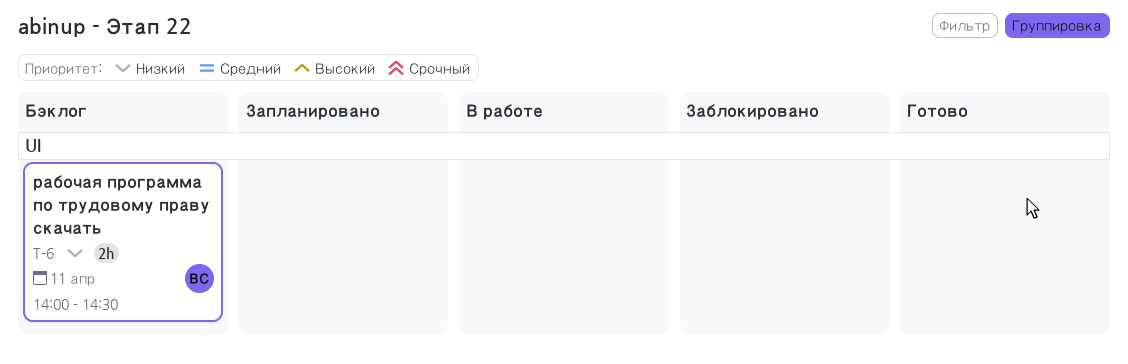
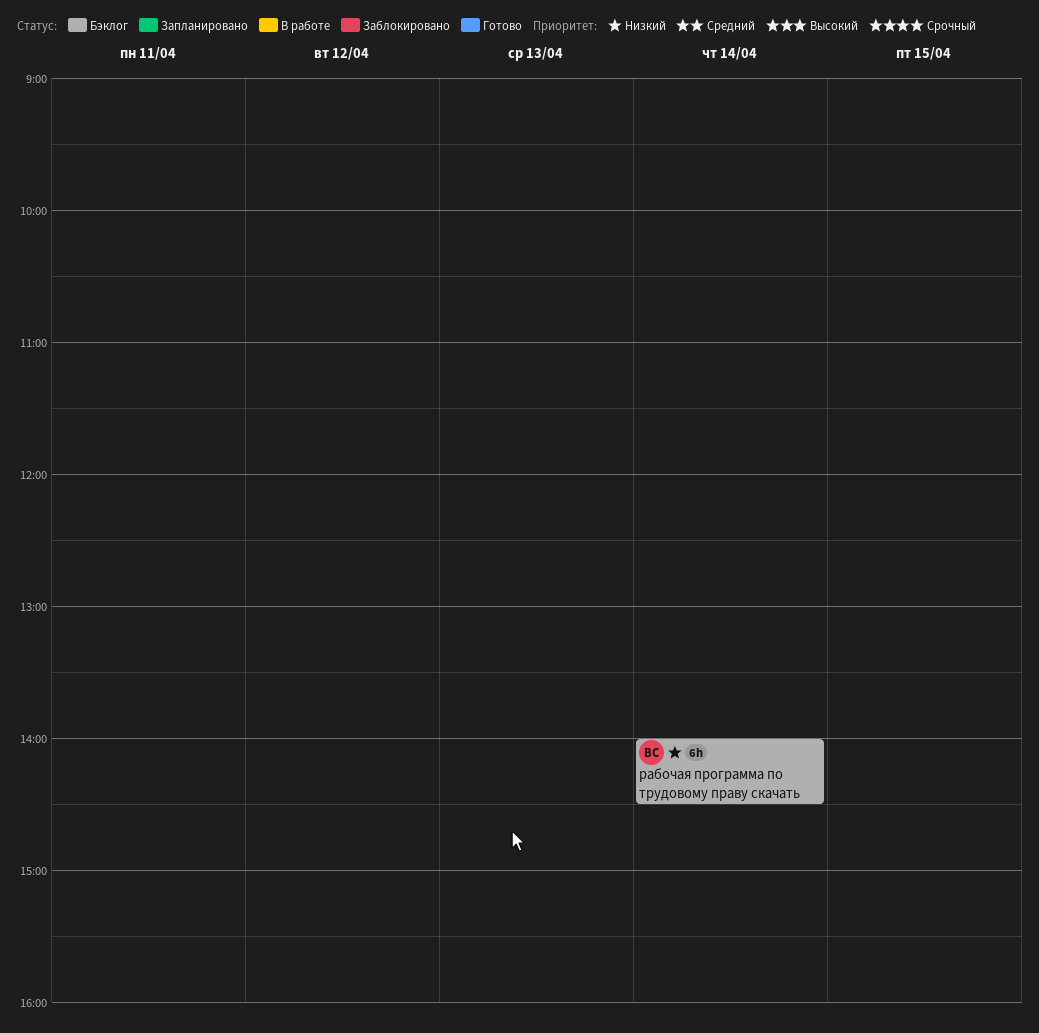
рабочая программа по трудовому праву скачать, estimate: 2h -> 6h
рабочая программа по трудовому праву скачать, day: Apr 11 -> Apr 14

